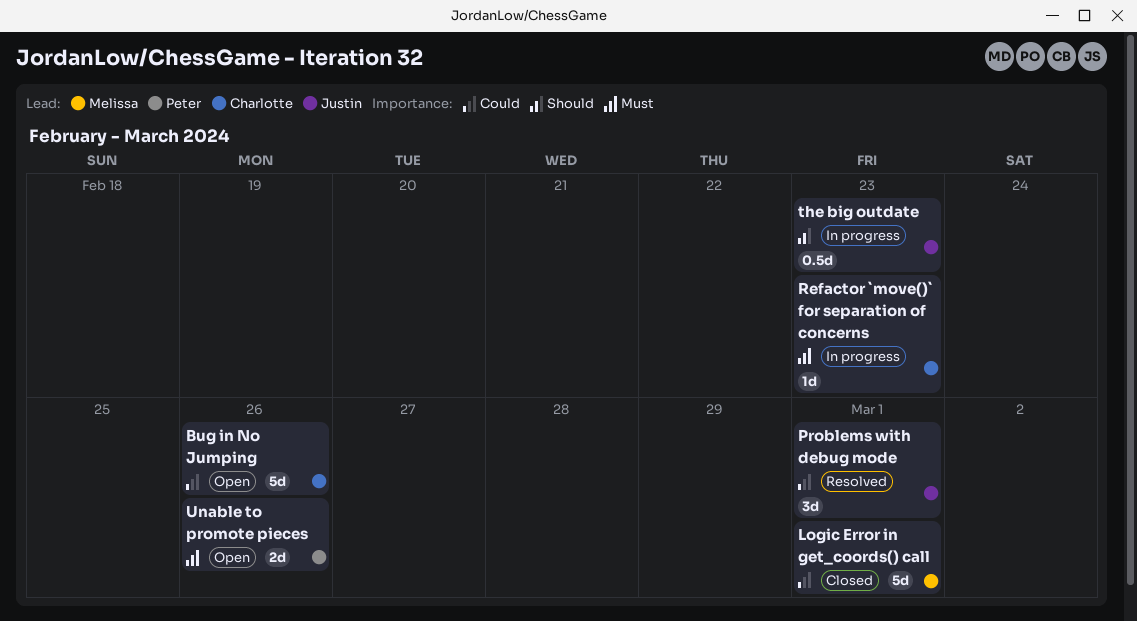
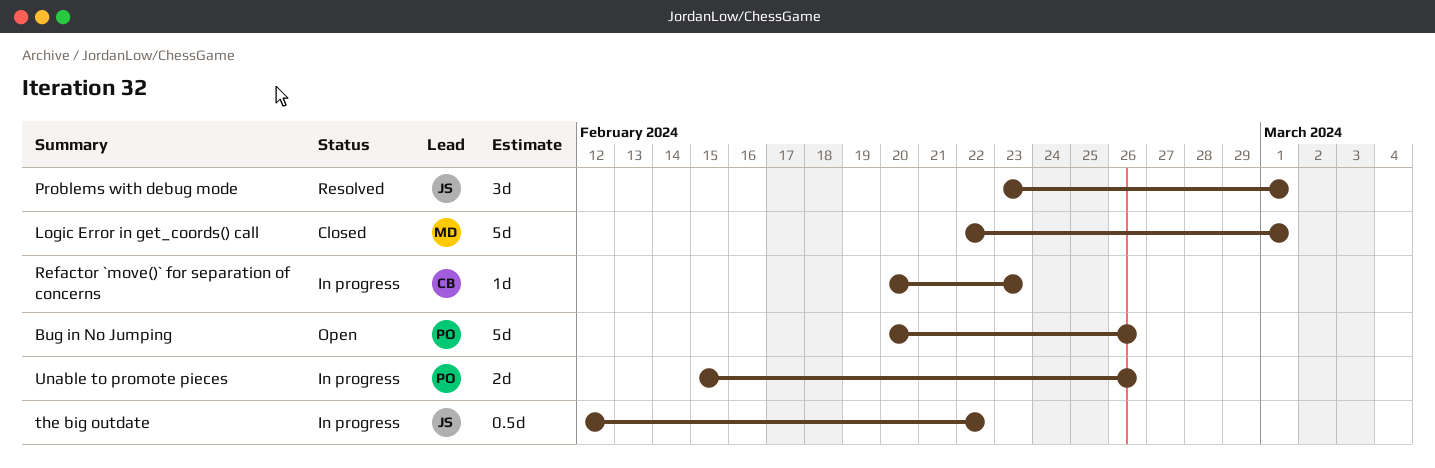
Bug in No Jumping, owner: Charlotte -> Peter
the big outdate, due: Feb 23 -> Feb 22
Unable to promote pieces, status: Open -> In progress

